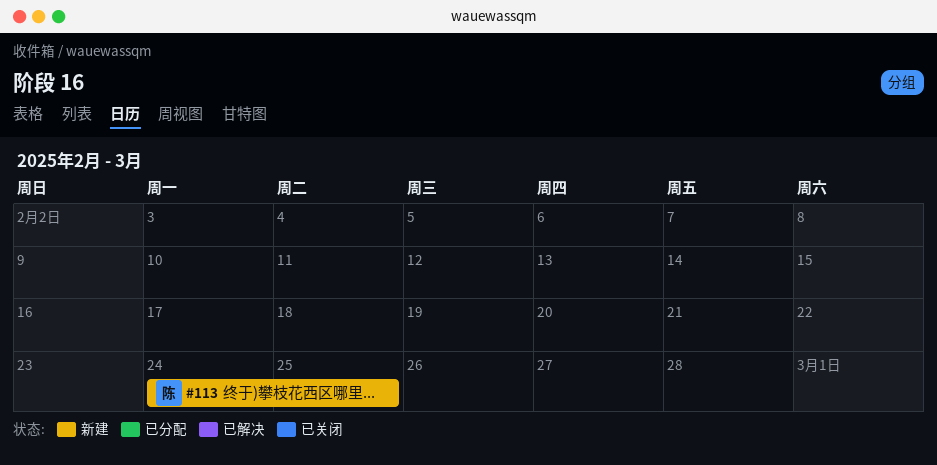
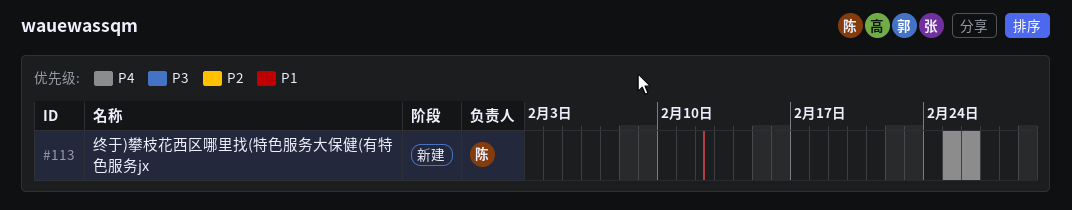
#113, start: Feb 24 -> Feb 25
#113, due: Feb 25 -> Feb 26

